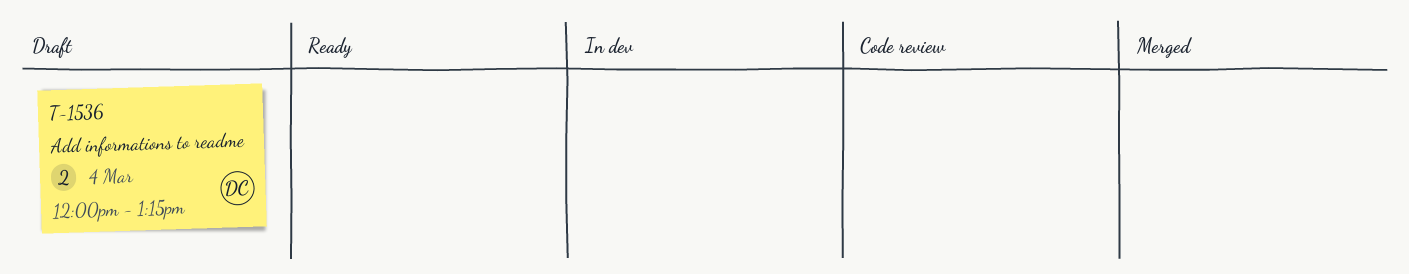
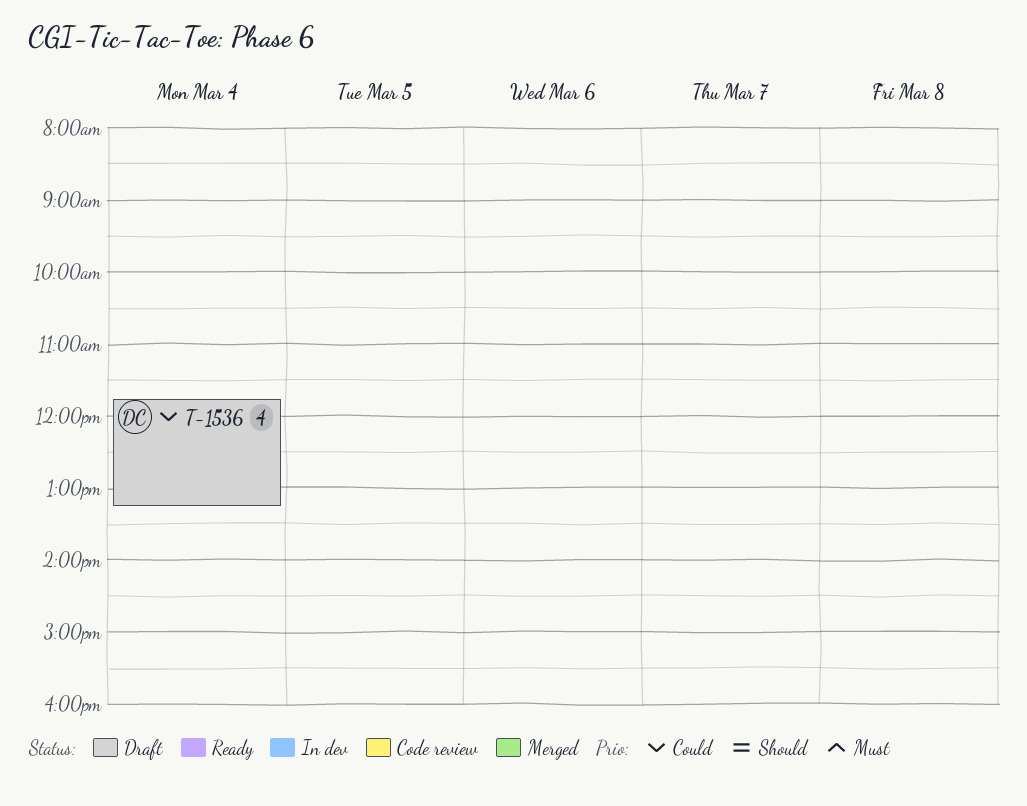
T-1536, estimate: 2 -> 4
T-1536, begins: 12:00 -> 11:45

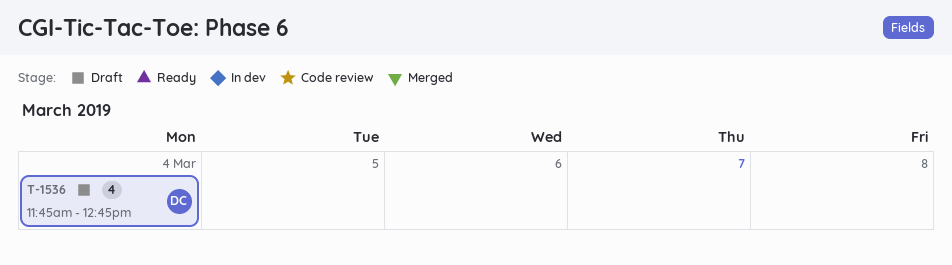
T-1536, ends: 13:15 -> 12:45

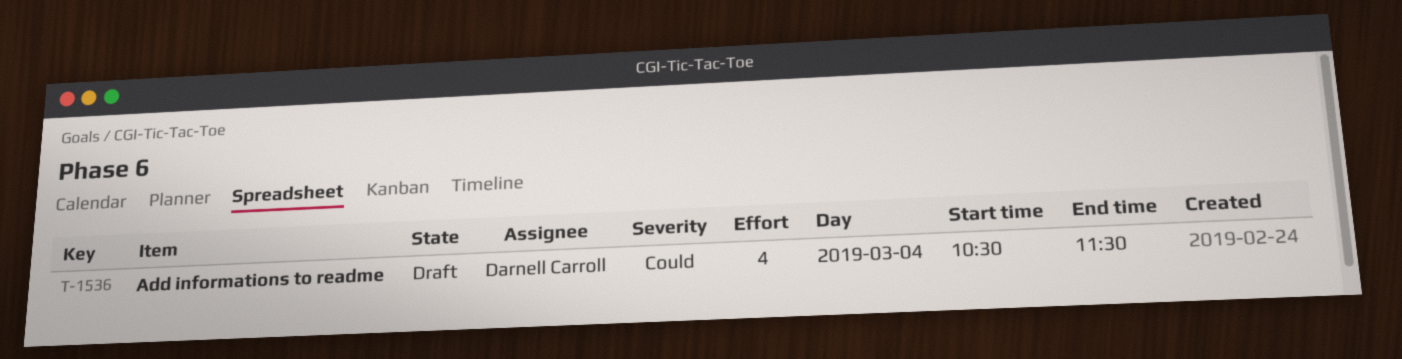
T-1536, begins: 11:45 -> 10:30
T-1536, ends: 12:45 -> 11:30

